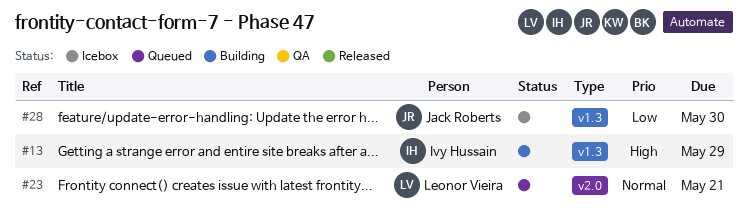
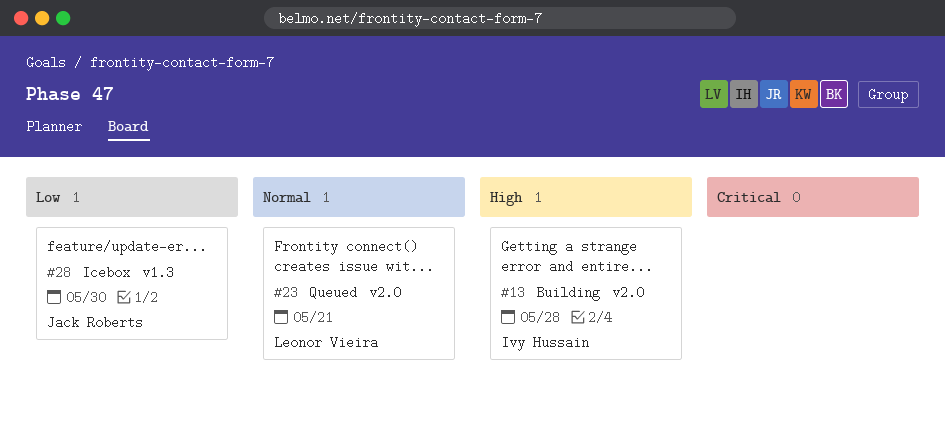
#13, label: v1.3 -> v2.0
#13, due: May 29 -> May 28

